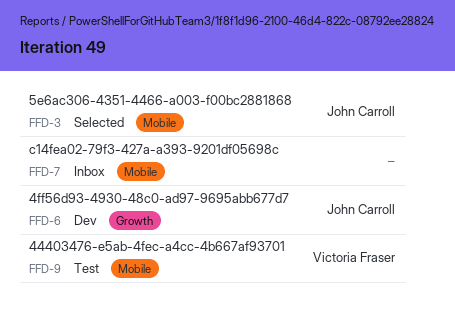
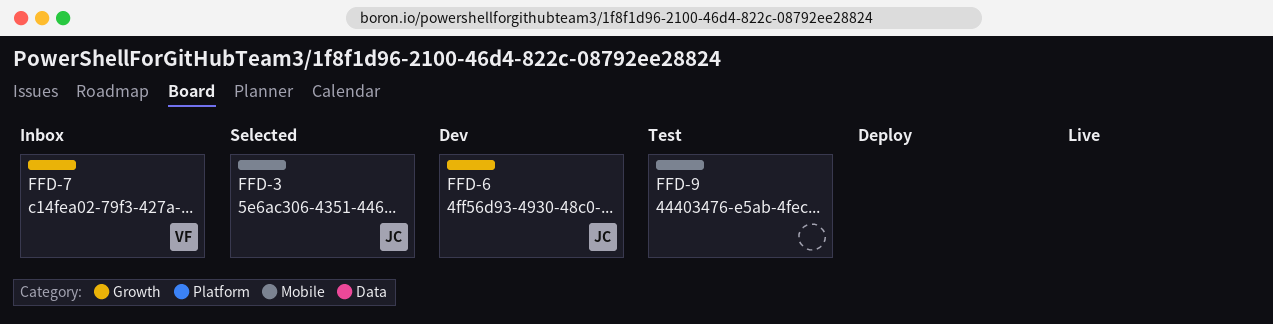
FFD-7, owner: none -> Victoria Fraser
FFD-7, label: Mobile -> Growth
FFD-9, owner: Victoria Fraser -> none

